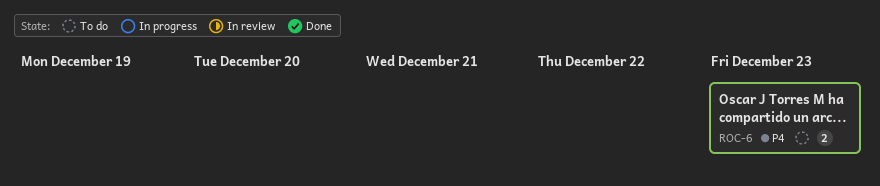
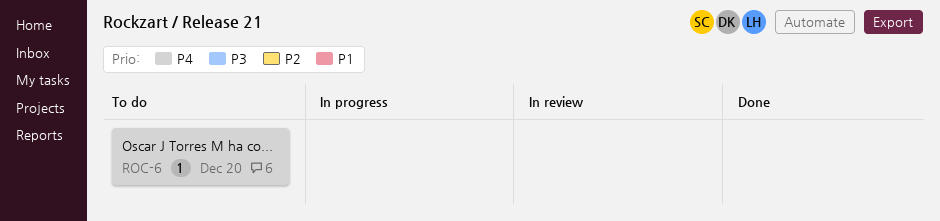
ROC-6, estimate: 2 -> 1
ROC-6, due: Dec 23 -> Dec 20

